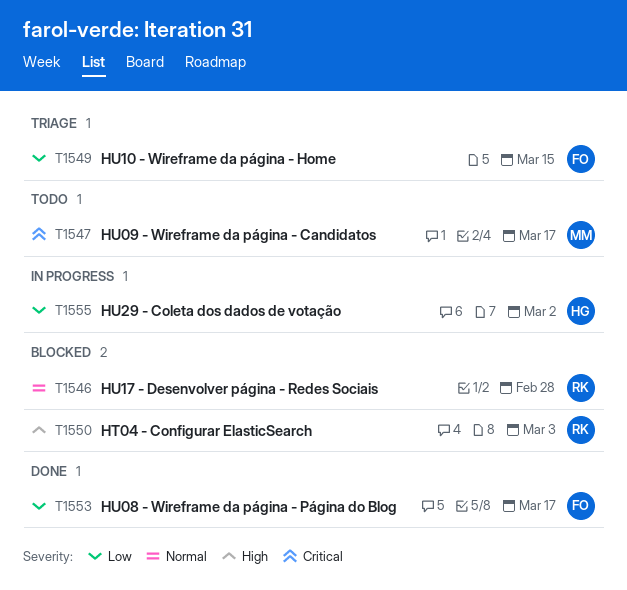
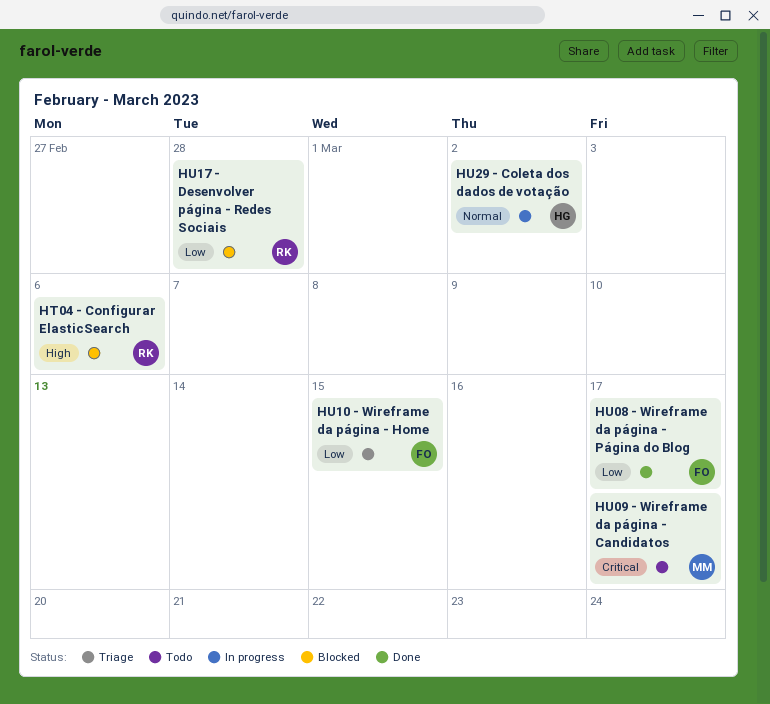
HT04 - Configurar ElasticSearch, due: Mar 3 -> Mar 6
HU17 - Desenvolver página - Redes Sociais, priority: Normal -> Low
HU29 - Coleta dos dados de votação, priority: Low -> Normal

